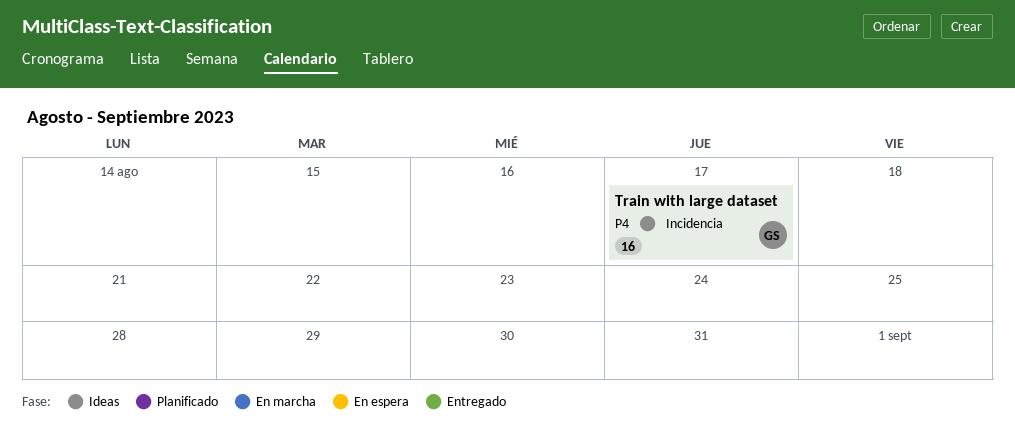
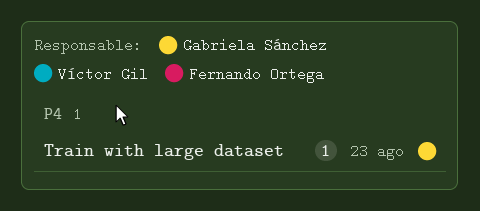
Train with large dataset, estimate: 16 -> 1
Train with large dataset, due: Aug 17 -> Aug 23

